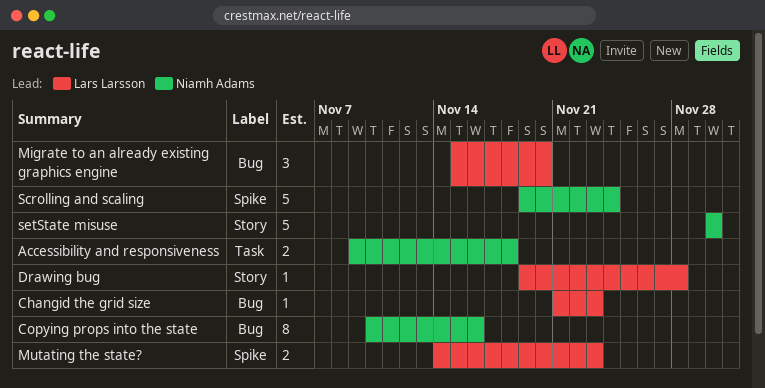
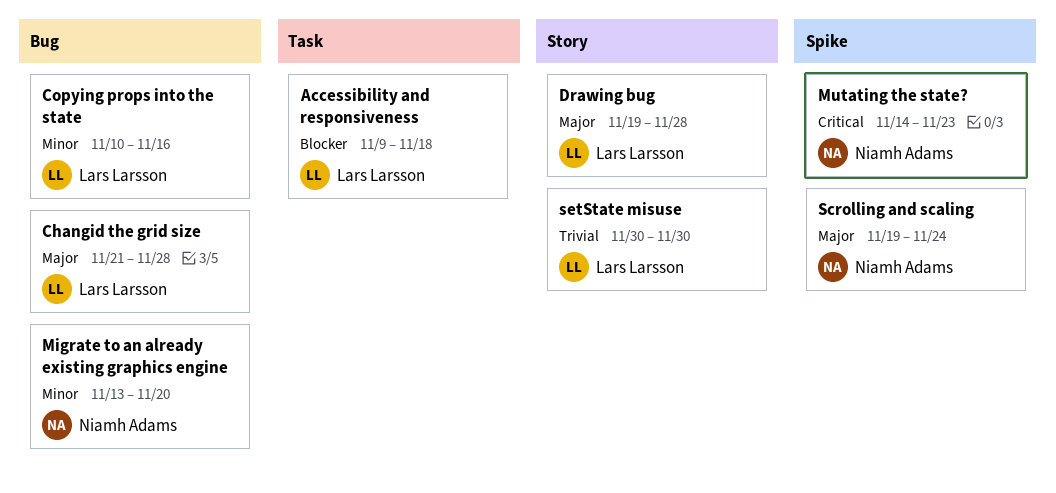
Accessibility and responsiveness, owner: Niamh Adams -> Lars Larsson
Changid the grid size, due: Nov 23 -> Nov 28
Copying props into the state, owner: Niamh Adams -> Lars Larsson
Migrate to an already existing graphics engine, owner: Lars Larsson -> Niamh Adams
Migrate to an already existing graphics engine, start: Nov 15 -> Nov 13
Mutating the state?, owner: Lars Larsson -> Niamh Adams
setState misuse, owner: Niamh Adams -> Lars Larsson

